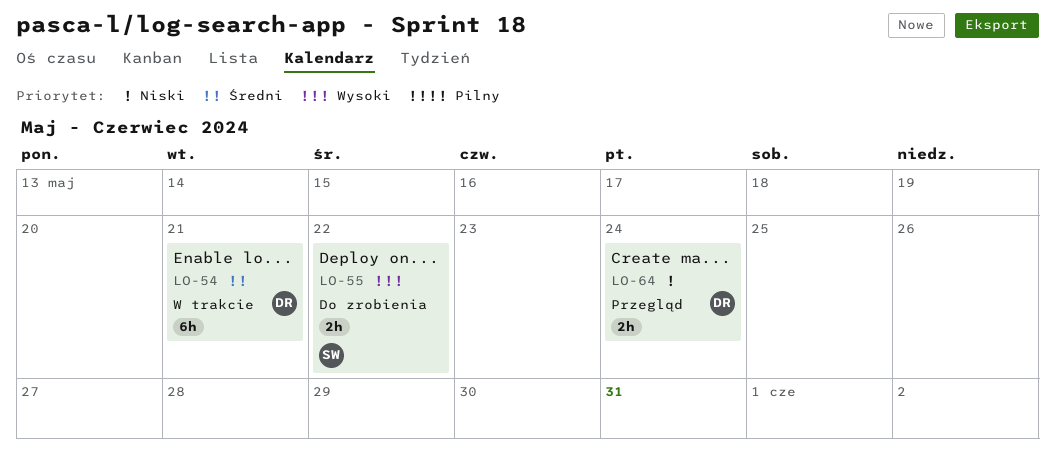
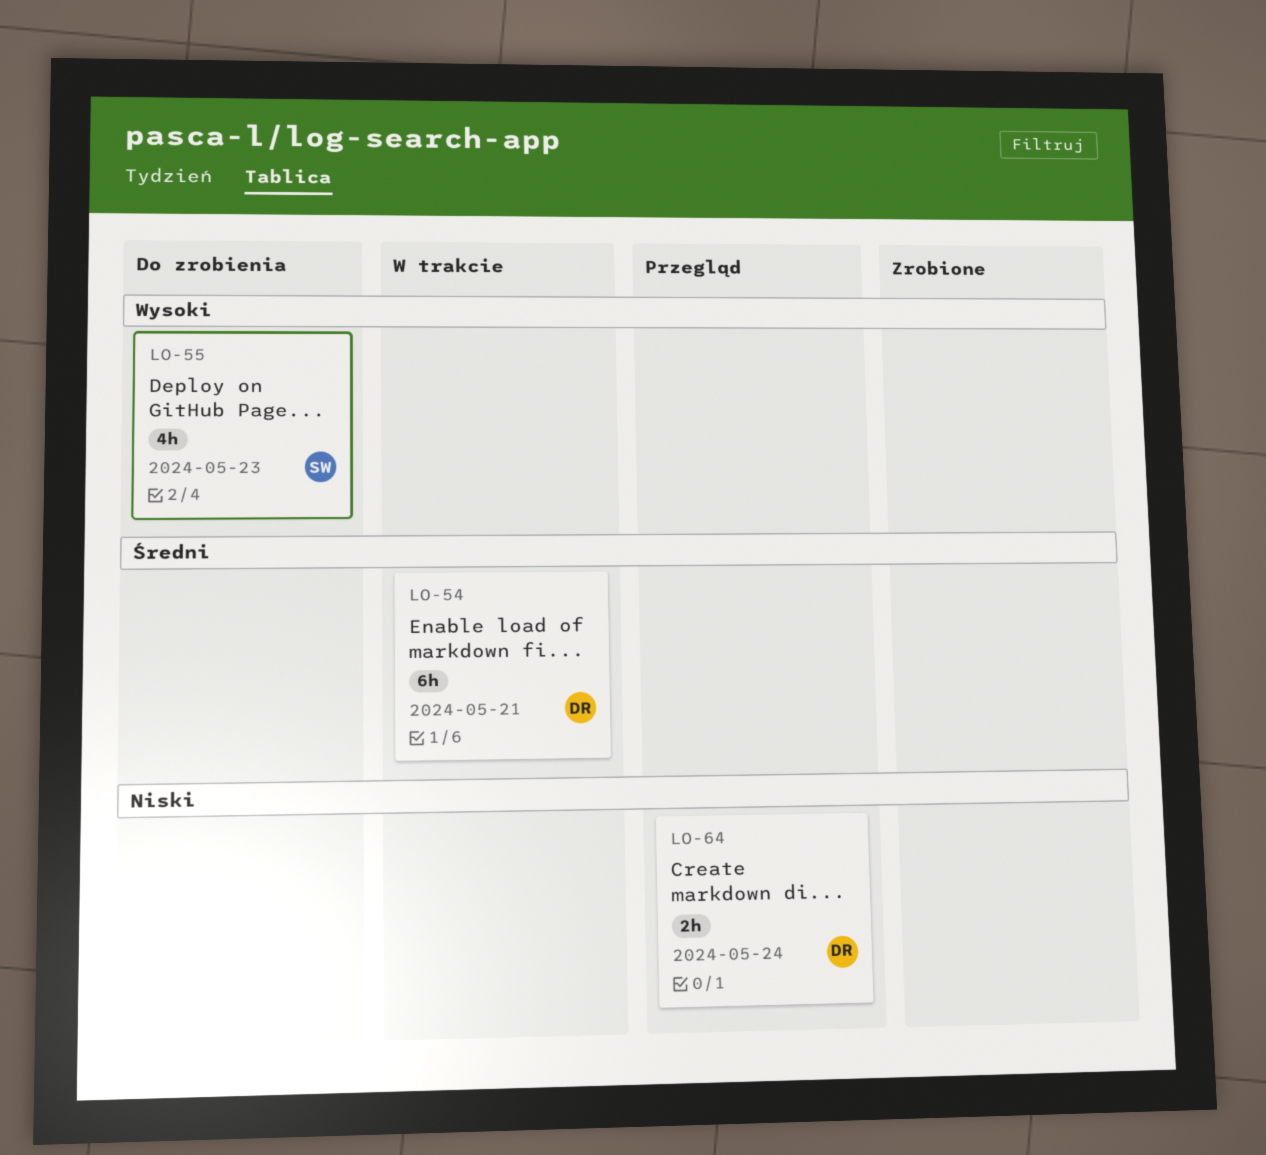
LO-55, estimate: 2h -> 4h
LO-55, due: May 22 -> May 23

